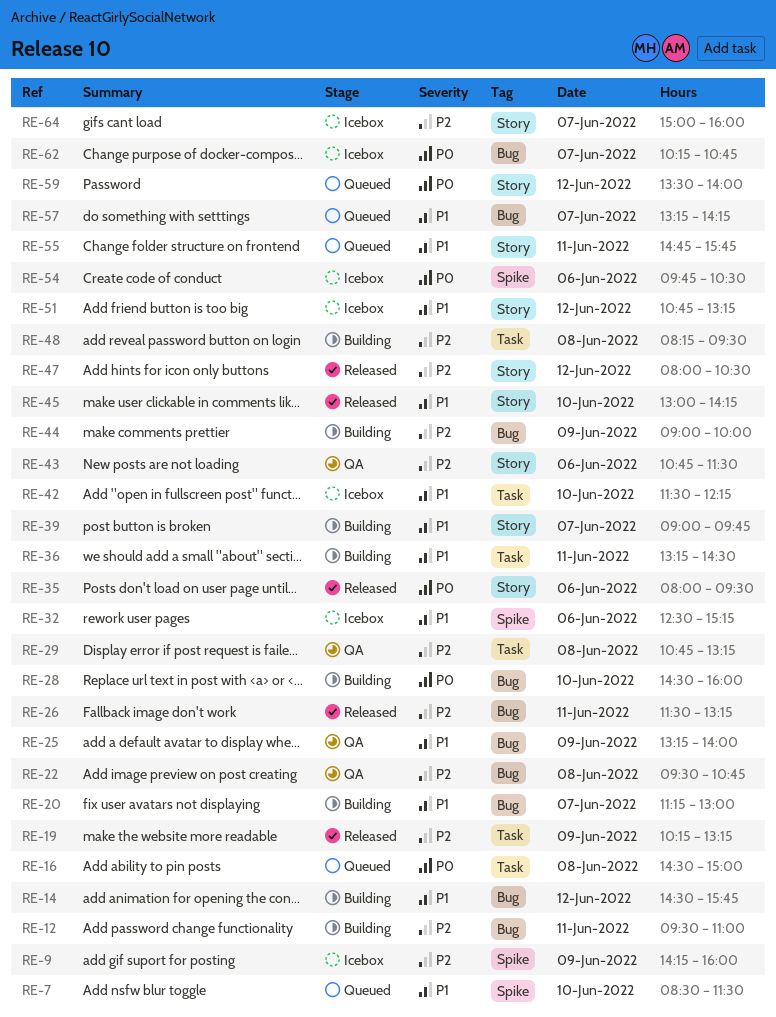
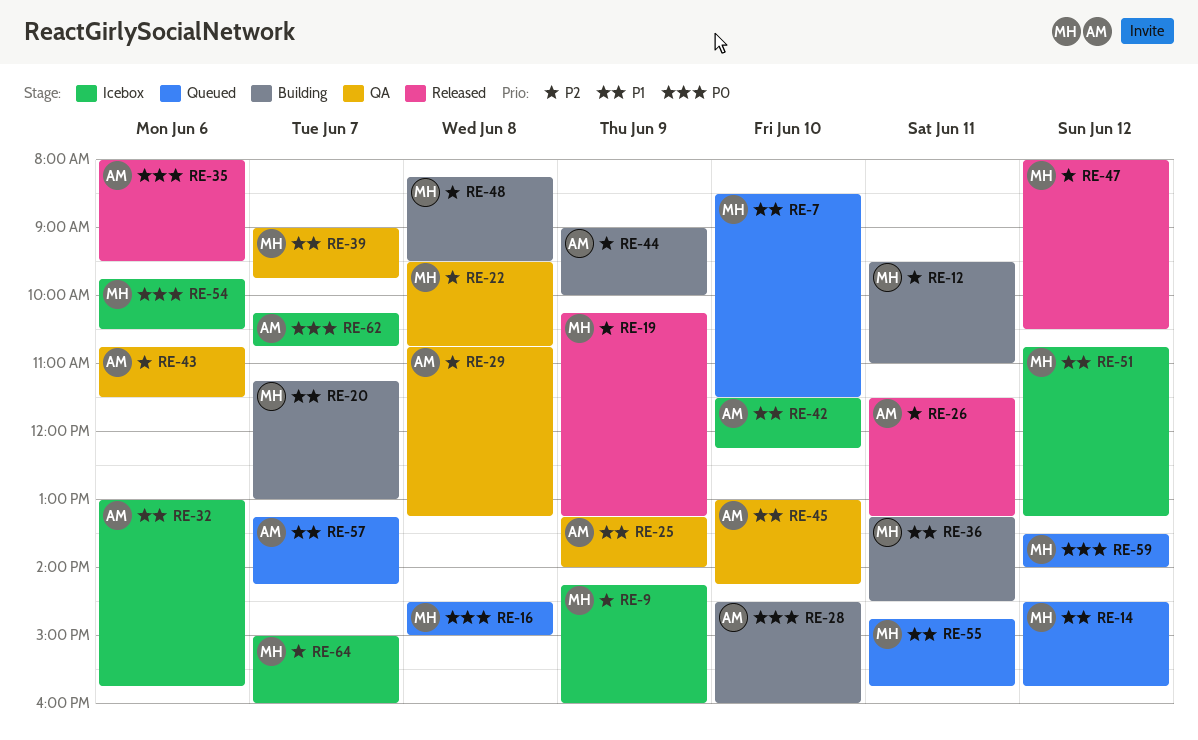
RE-14, status: Building -> Queued
RE-32, begins: 12:30 -> 13:00
RE-32, ends: 15:15 -> 15:45
RE-39, status: Building -> QA
RE-45, status: Released -> QA

